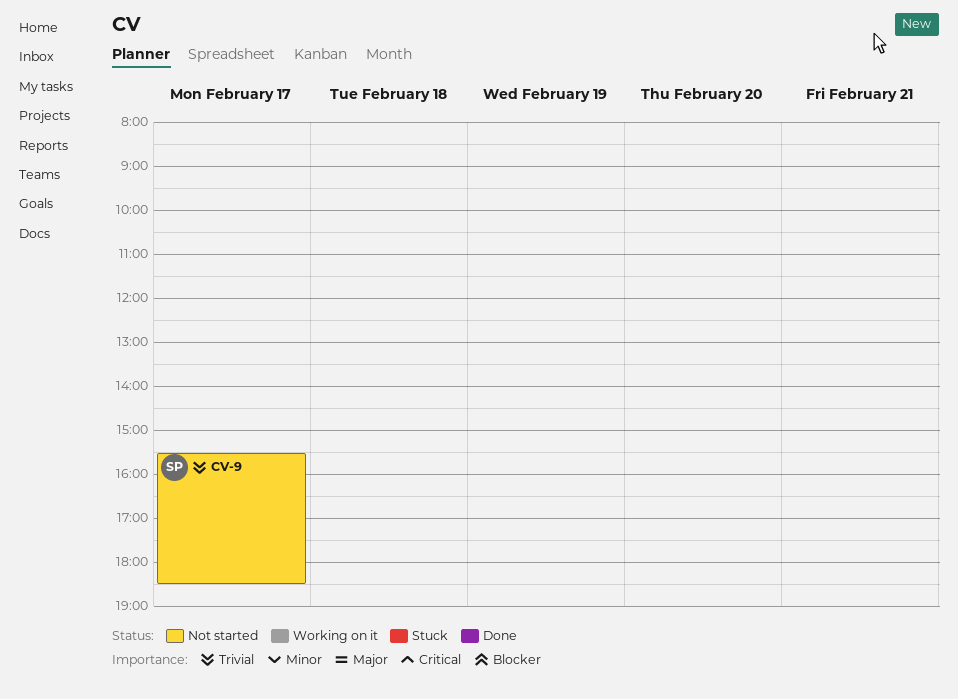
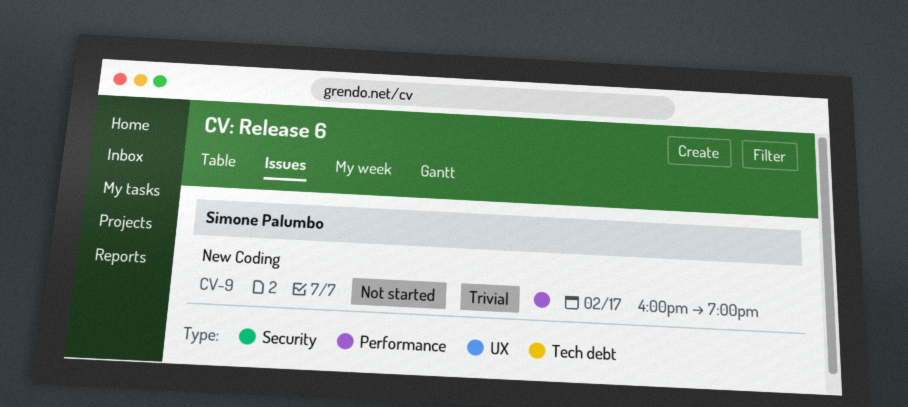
CV-9, begins: 15:30 -> 16:00
CV-9, ends: 18:30 -> 19:00

